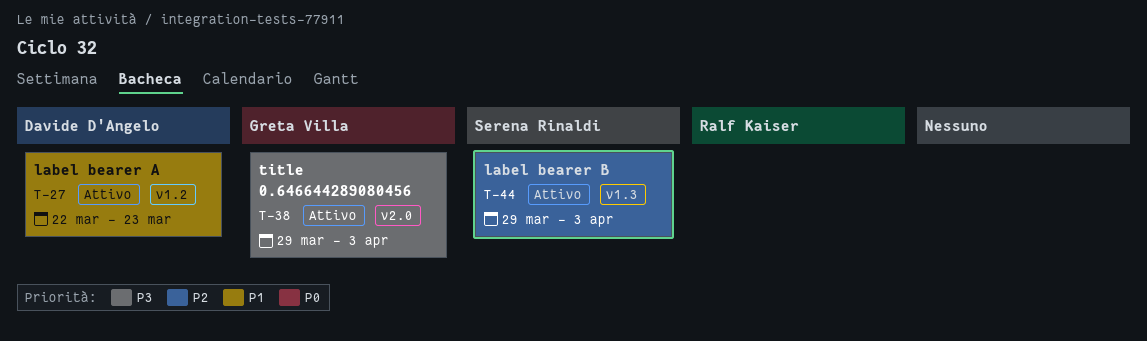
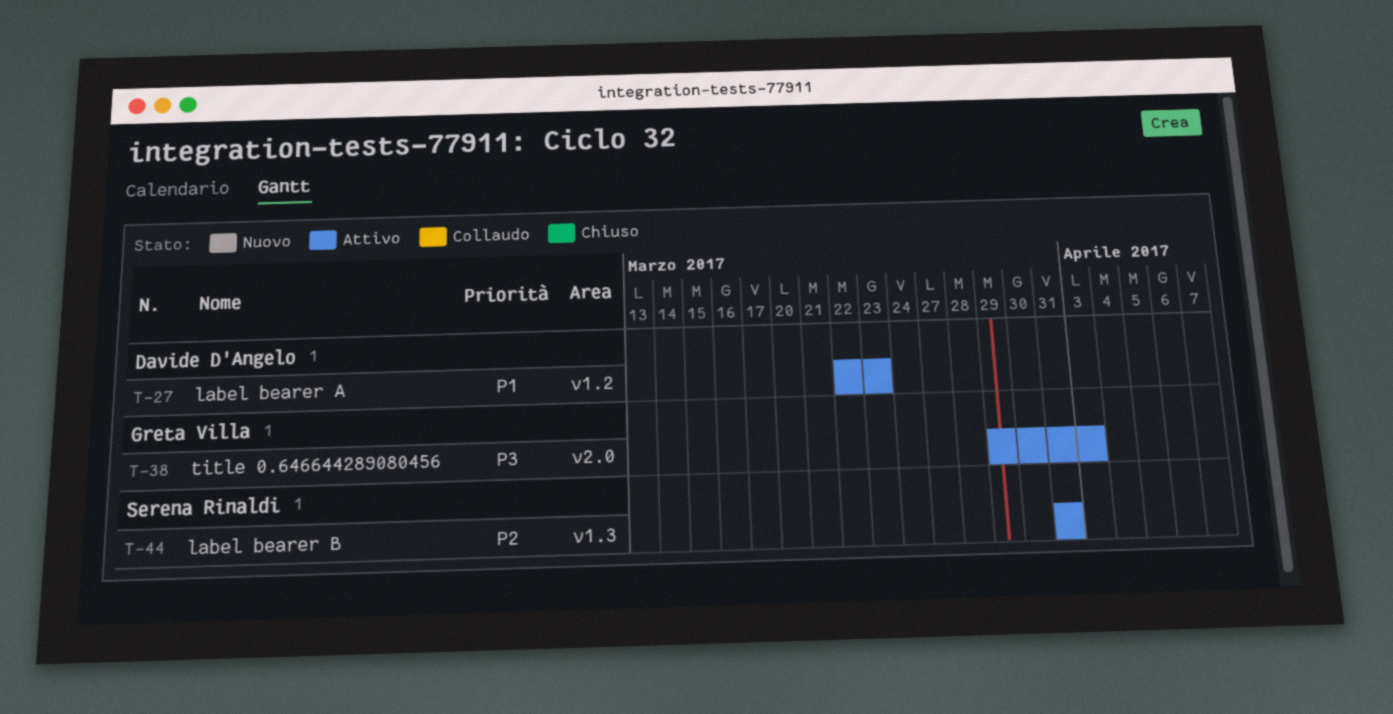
T-44, start: Mar 29 -> Mar 31
T-44, due: Apr 3 -> Mar 31

